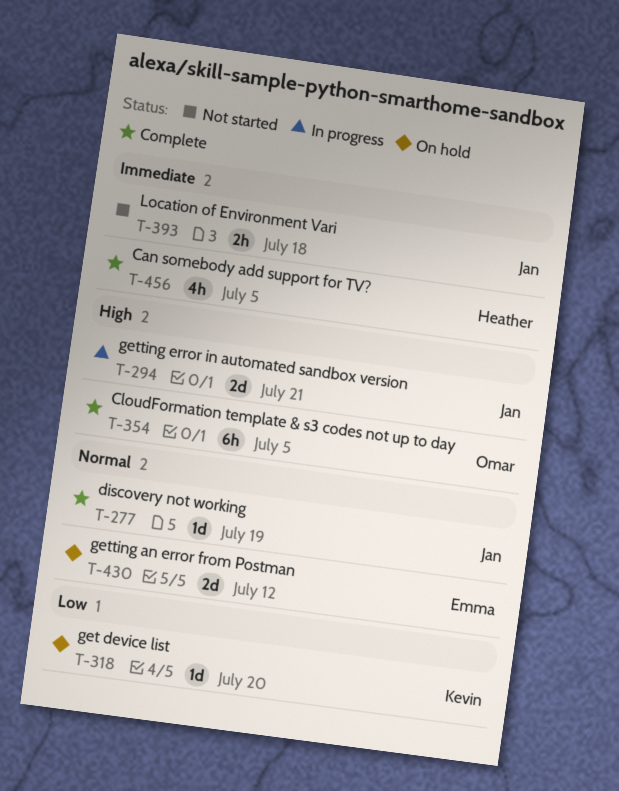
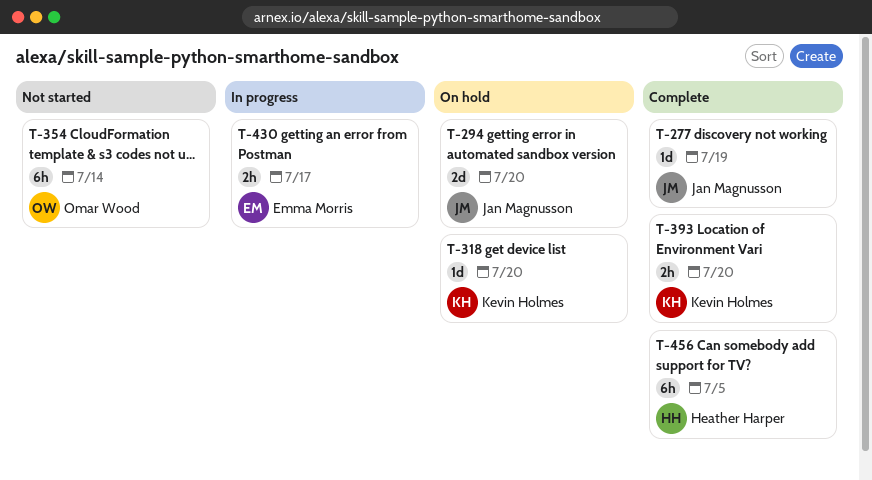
T-294, status: In progress -> On hold
T-294, due: Jul 21 -> Jul 20
T-354, status: Complete -> Not started
T-354, due: Jul 5 -> Jul 14
T-393, status: Not started -> Complete
T-393, owner: Jan Magnusson -> Kevin Holmes
T-393, due: Jul 18 -> Jul 20
T-430, status: On hold -> In progress
T-430, estimate: 2d -> 2h
T-430, due: Jul 12 -> Jul 17
T-456, estimate: 4h -> 6h

